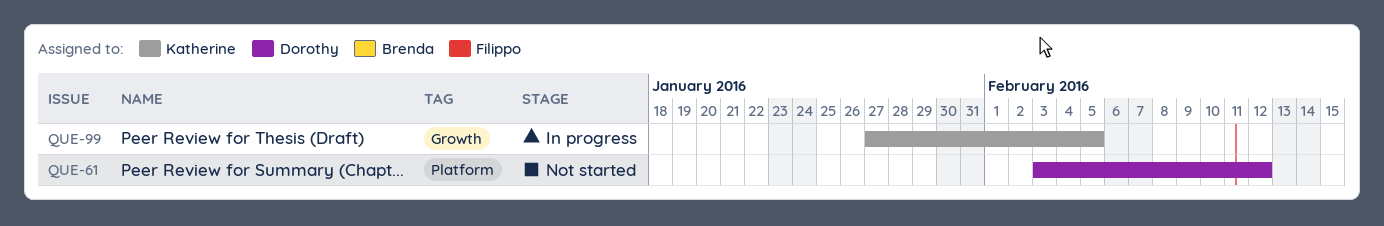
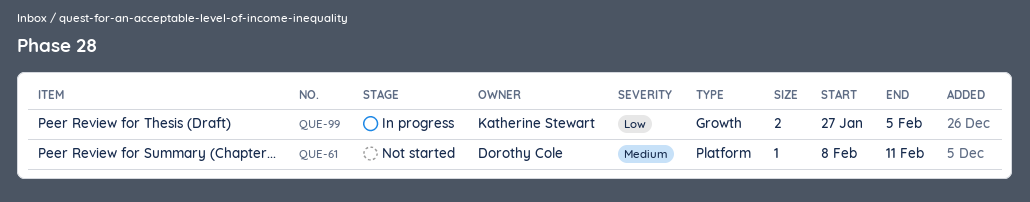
QUE-61, start: Feb 3 -> Feb 8
QUE-61, due: Feb 12 -> Feb 11

